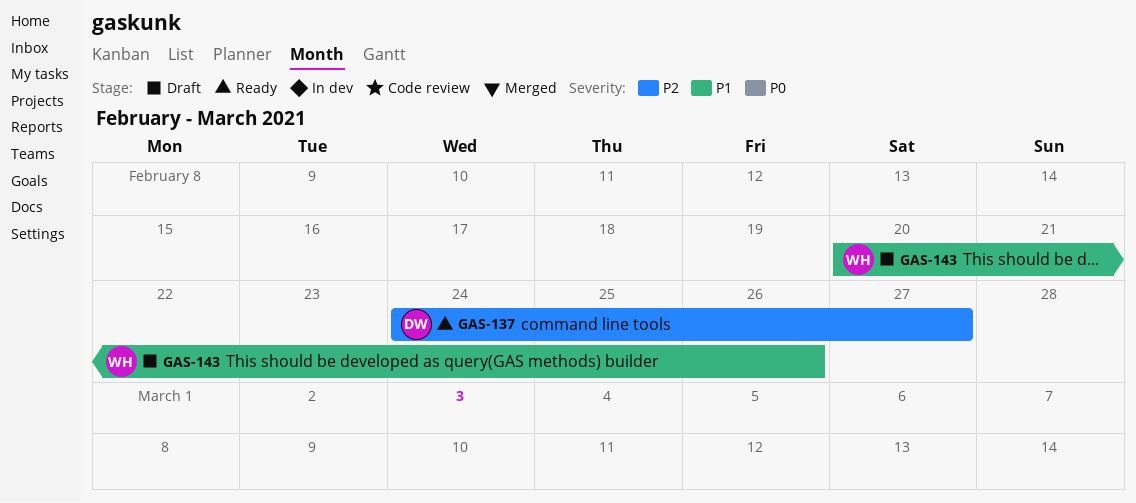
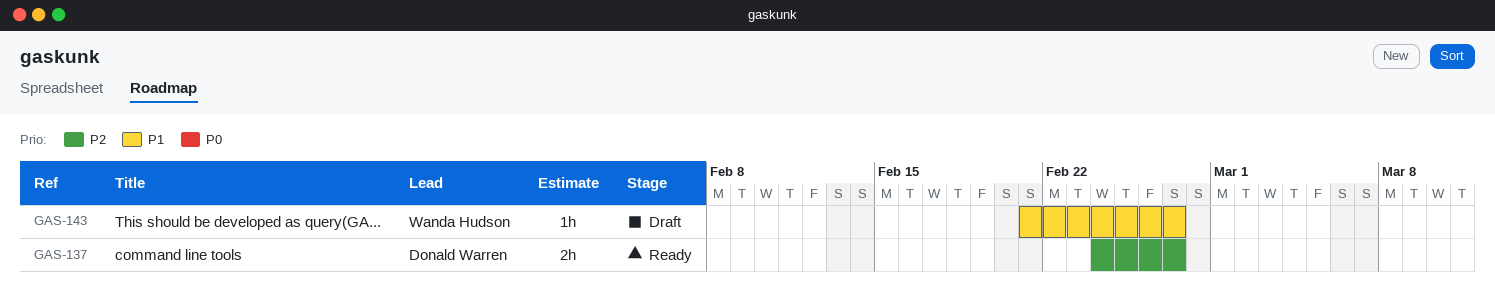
GAS-143, start: Feb 20 -> Feb 21
GAS-143, due: Feb 26 -> Feb 27

